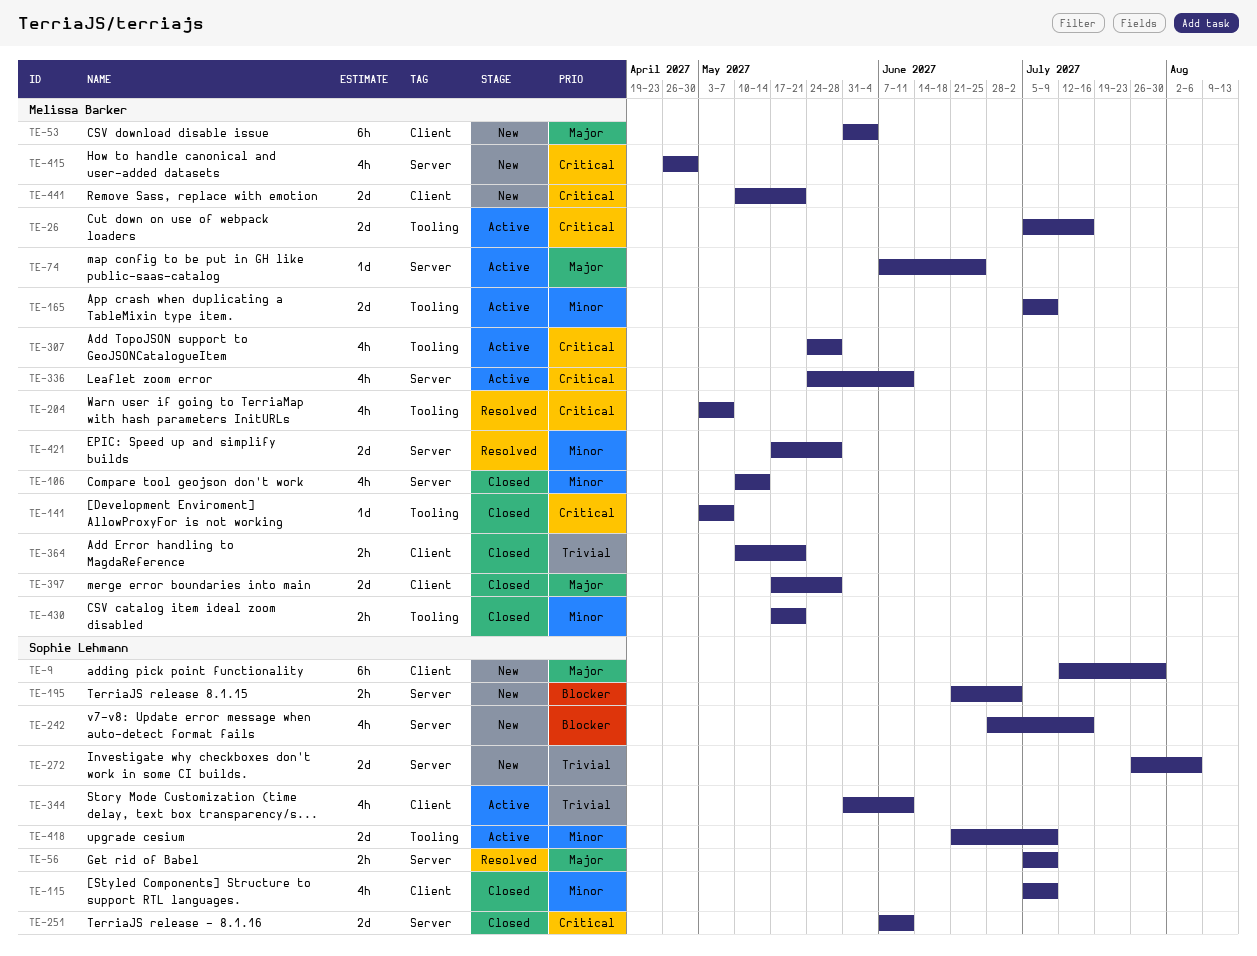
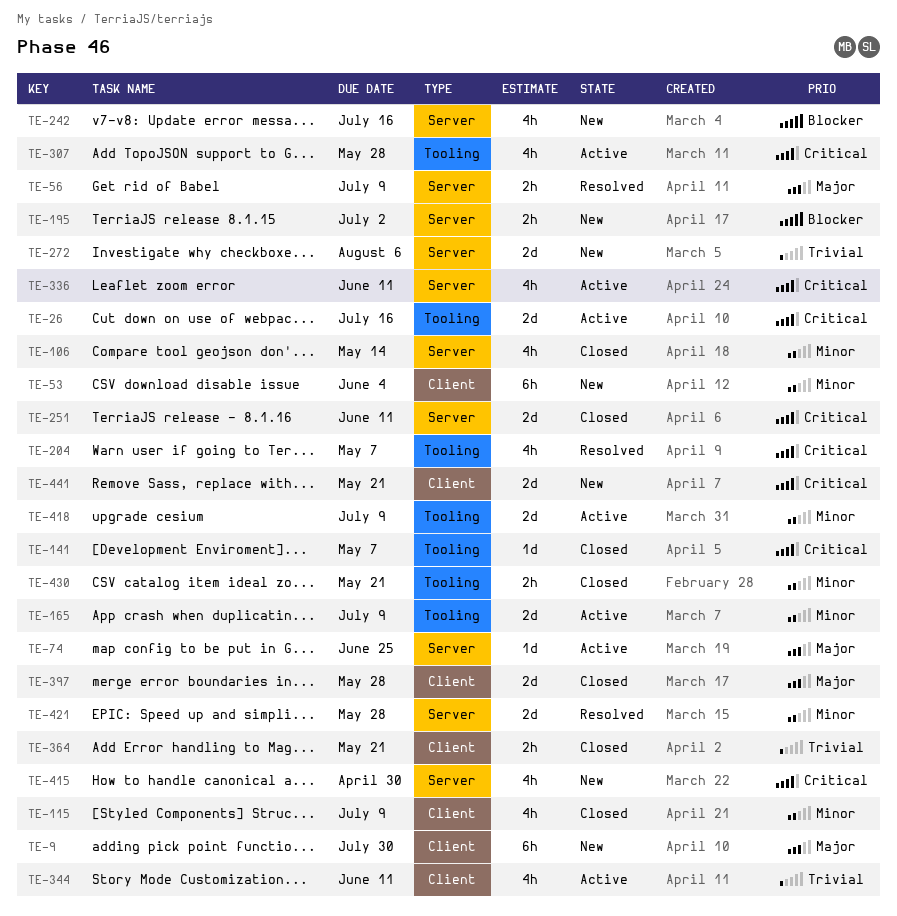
TE-53, priority: Major -> Minor

